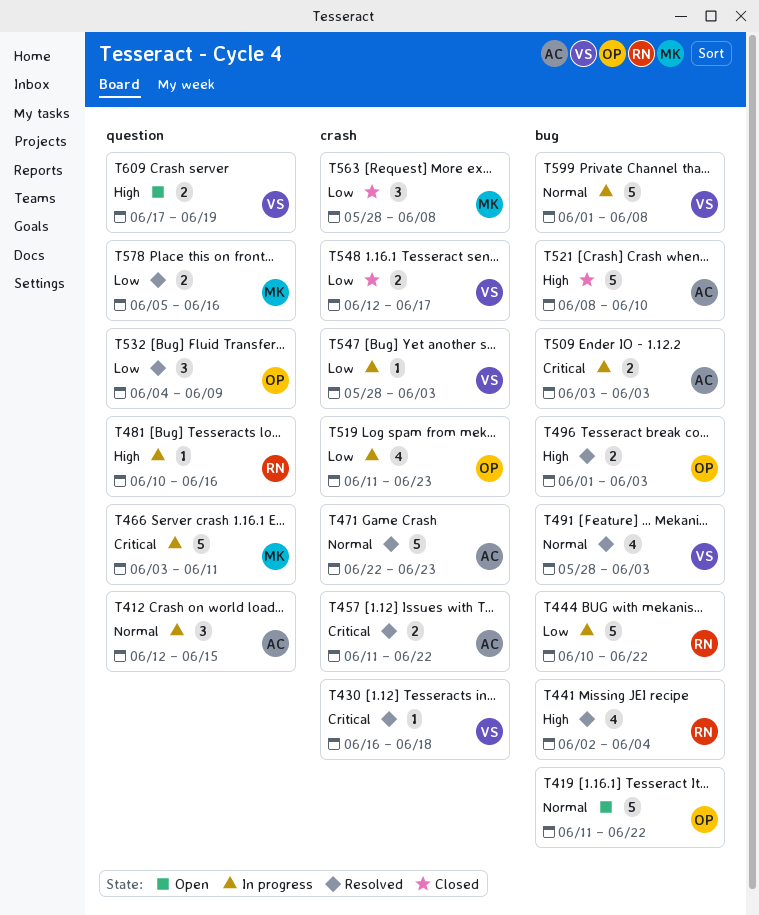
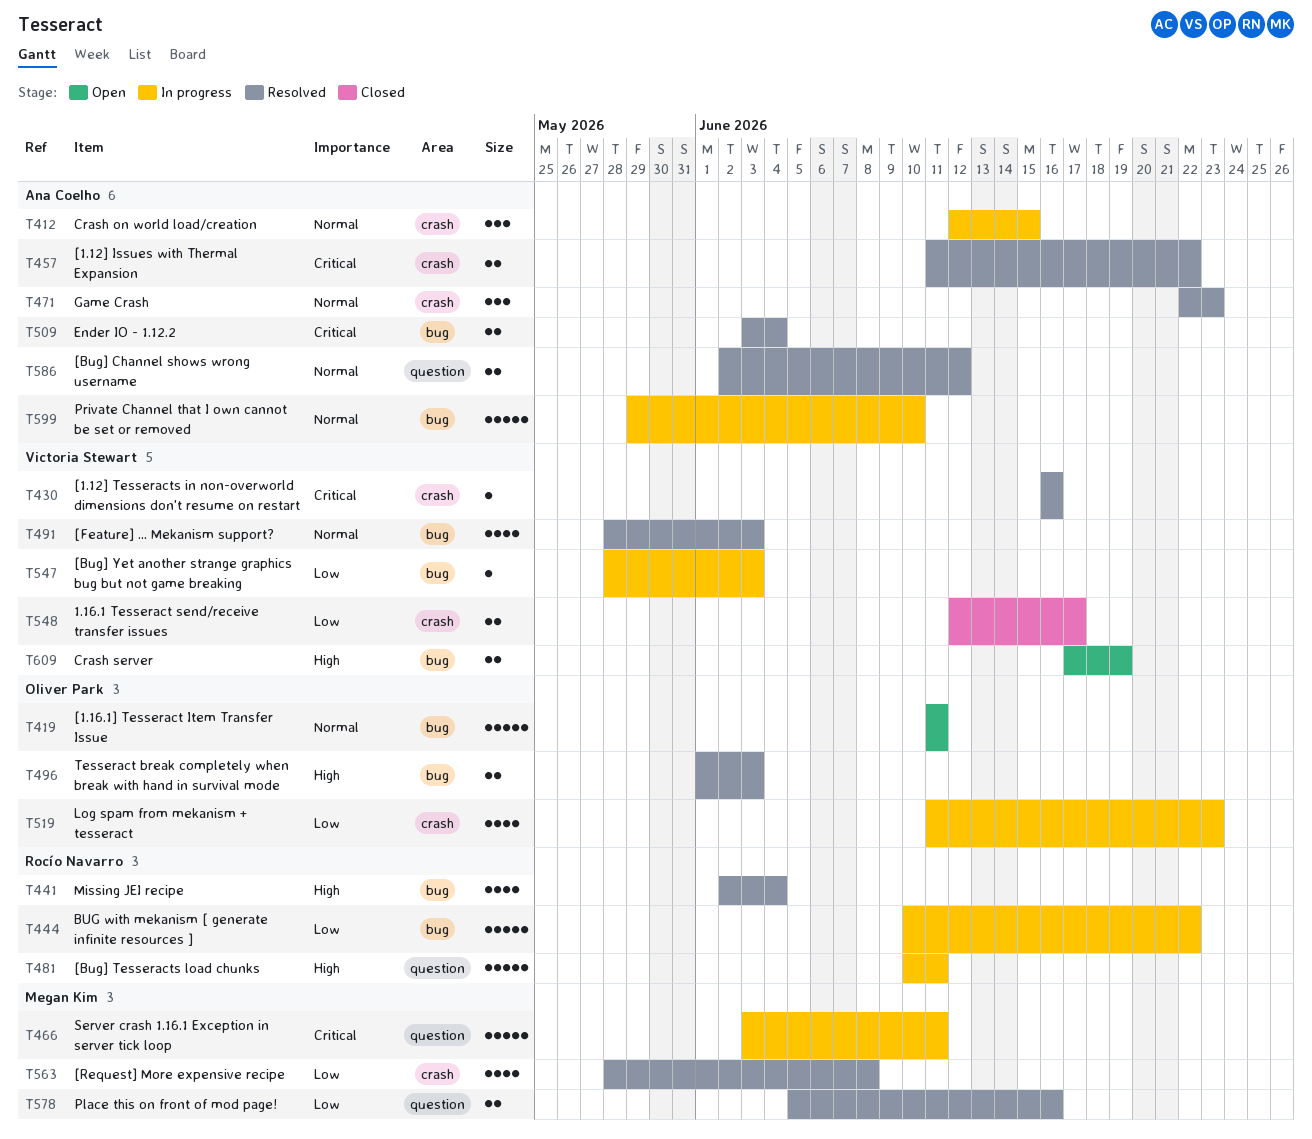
T412, label: question -> crash
T419, due: Jun 22 -> Jun 11
T430, due: Jun 18 -> Jun 16
T471, estimate: 5 -> 3
T481, estimate: 1 -> 5
T481, due: Jun 16 -> Jun 11
T509, status: In progress -> Resolved
T509, due: Jun 3 -> Jun 4
T521: present -> none
T532: present -> none
T547, label: crash -> bug
T563, status: Closed -> Resolved
T563, estimate: 3 -> 4
T586: none -> present
T599, owner: Victoria Stewart -> Ana Coelho
T599, start: Jun 1 -> May 29
T599, due: Jun 8 -> Jun 10
T609, label: question -> bug

